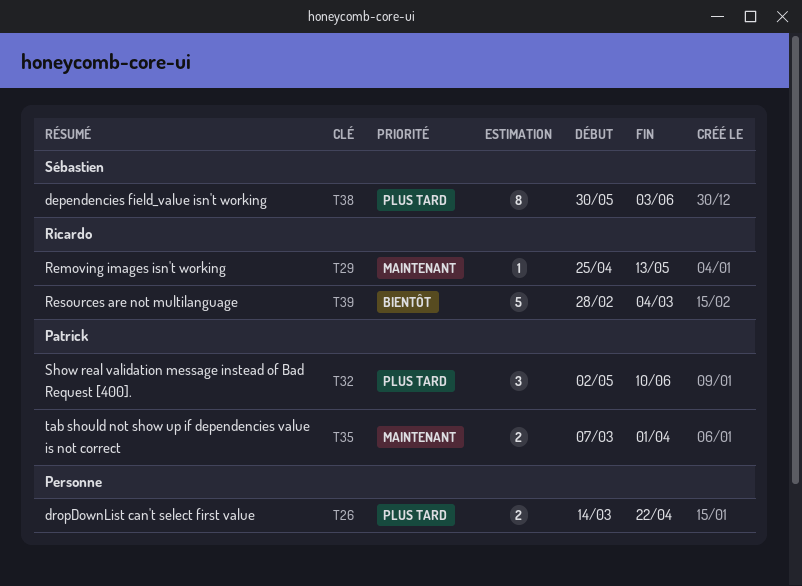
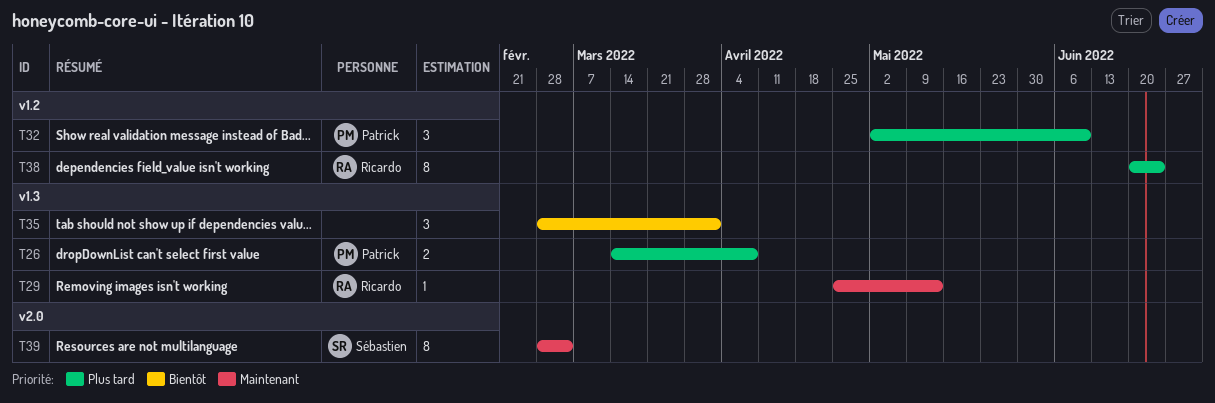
T26, owner: none -> Patrick
T26, due: Apr 22 -> Apr 8
T35, owner: Patrick -> none
T35, priority: Maintenant -> Bientôt
T35, estimate: 2 -> 3
T35, start: Mar 7 -> Feb 28
T38, owner: Sébastien -> Ricardo
T38, start: May 30 -> Jun 20
T38, due: Jun 3 -> Jun 24
T39, owner: Ricardo -> Sébastien
T39, priority: Bientôt -> Maintenant
T39, estimate: 5 -> 8

